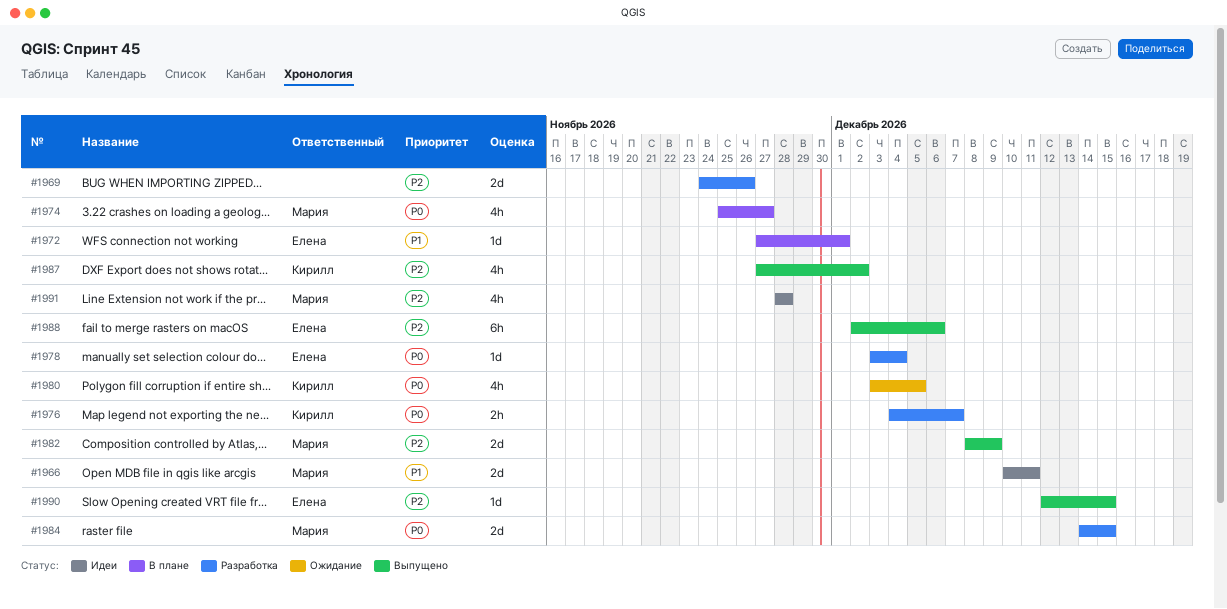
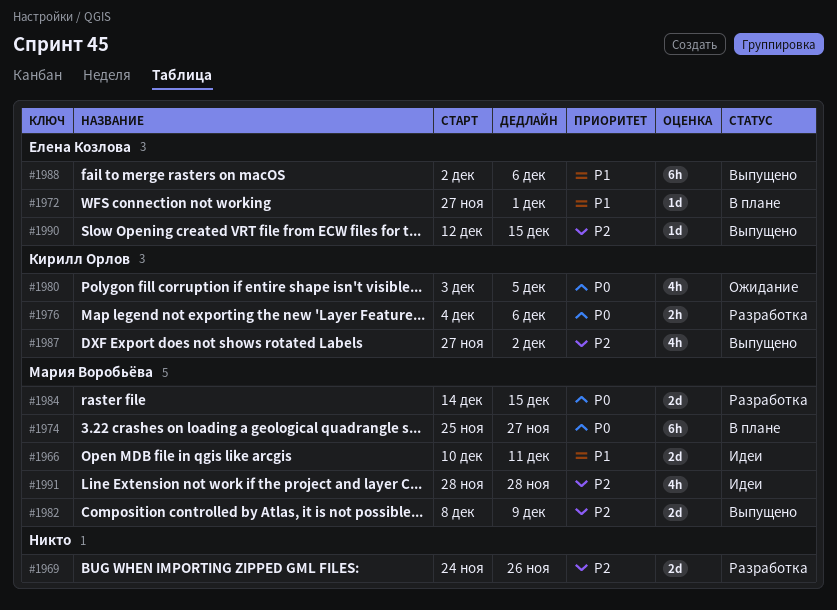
#1974, estimate: 4h -> 6h
#1976, due: Dec 7 -> Dec 6
#1978: present -> none
#1988, priority: P2 -> P1

